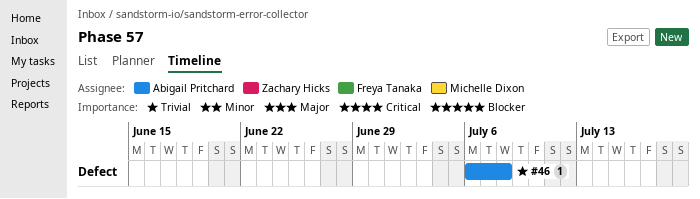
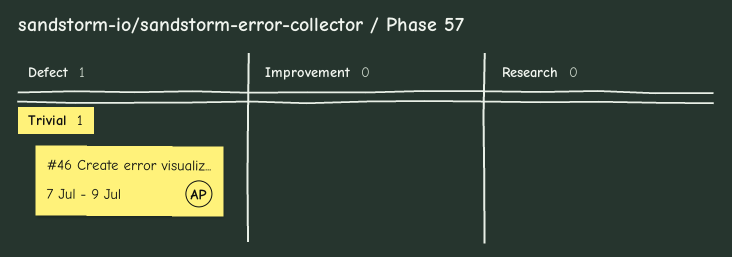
#46, start: Jul 6 -> Jul 7
#46, due: Jul 8 -> Jul 9

